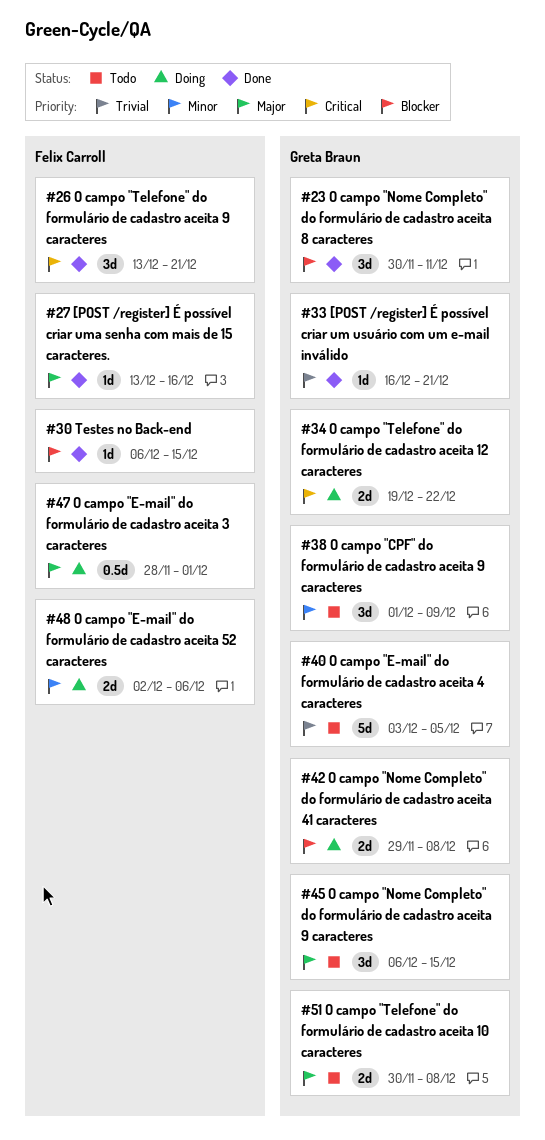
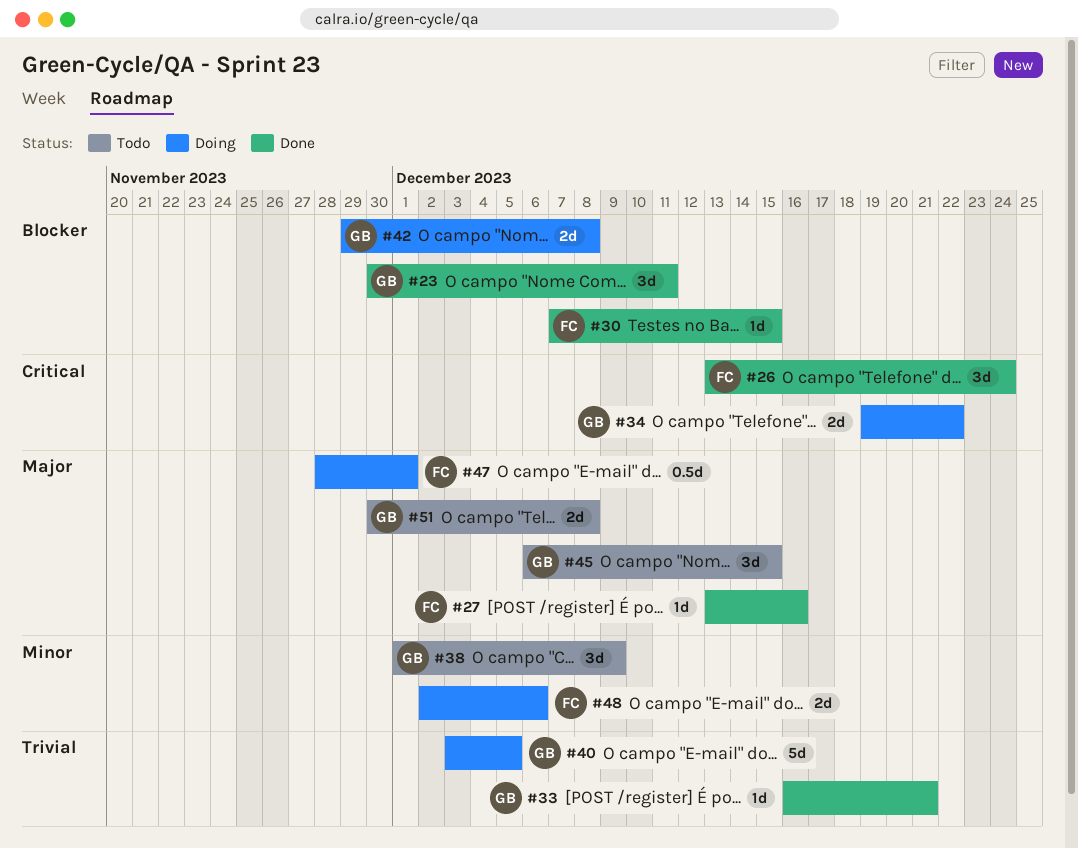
#26, due: Dec 21 -> Dec 24
#30, start: Dec 6 -> Dec 7
#40, status: Todo -> Doing

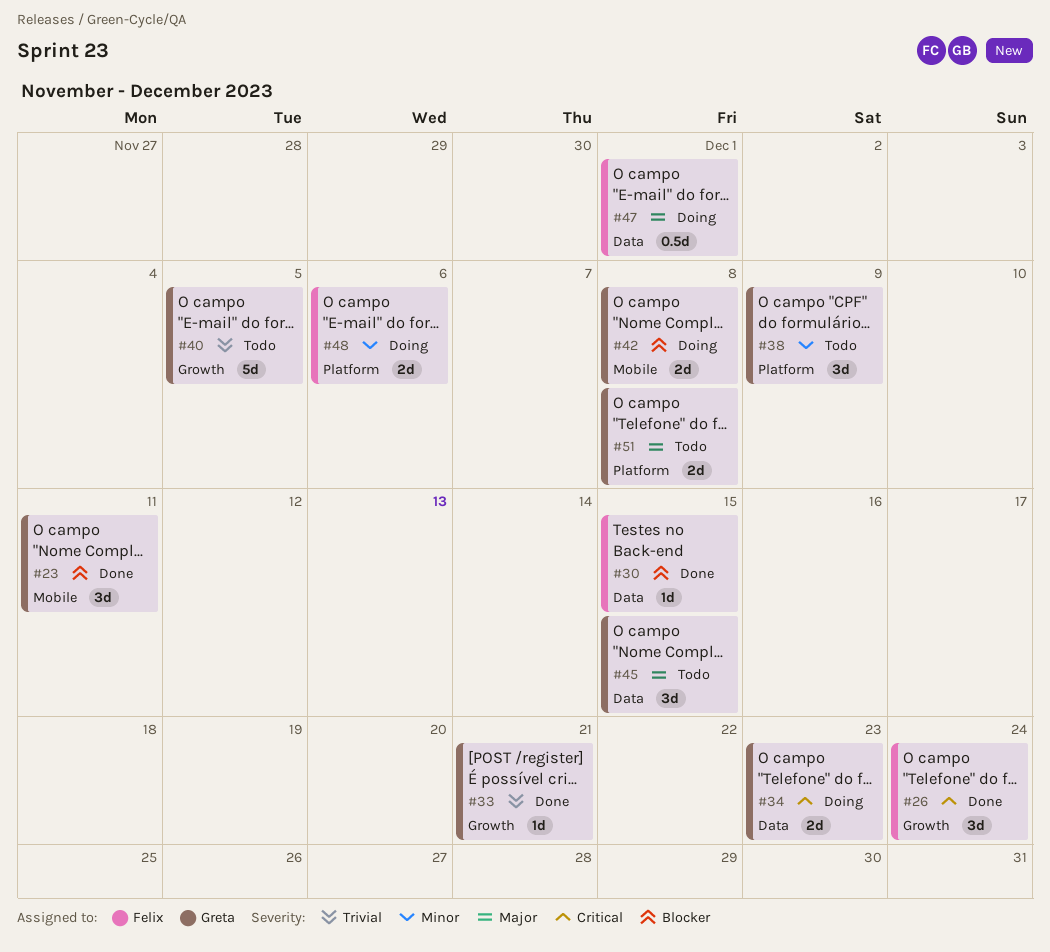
#27: present -> none
#34, due: Dec 22 -> Dec 23
#40, status: Doing -> Todo

